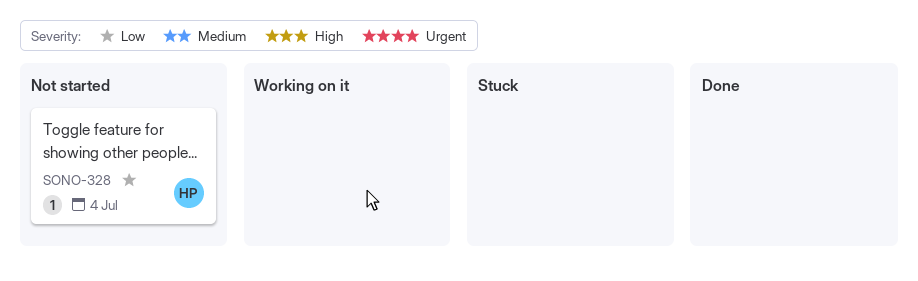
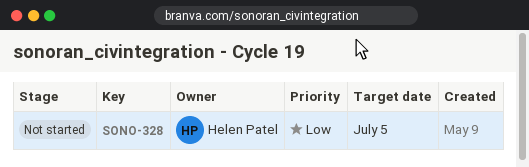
SONO-328, due: Jul 4 -> Jul 5

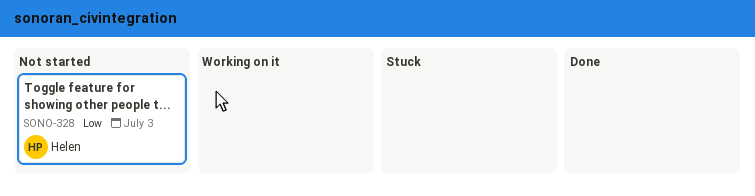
SONO-328, due: Jul 5 -> Jul 3

